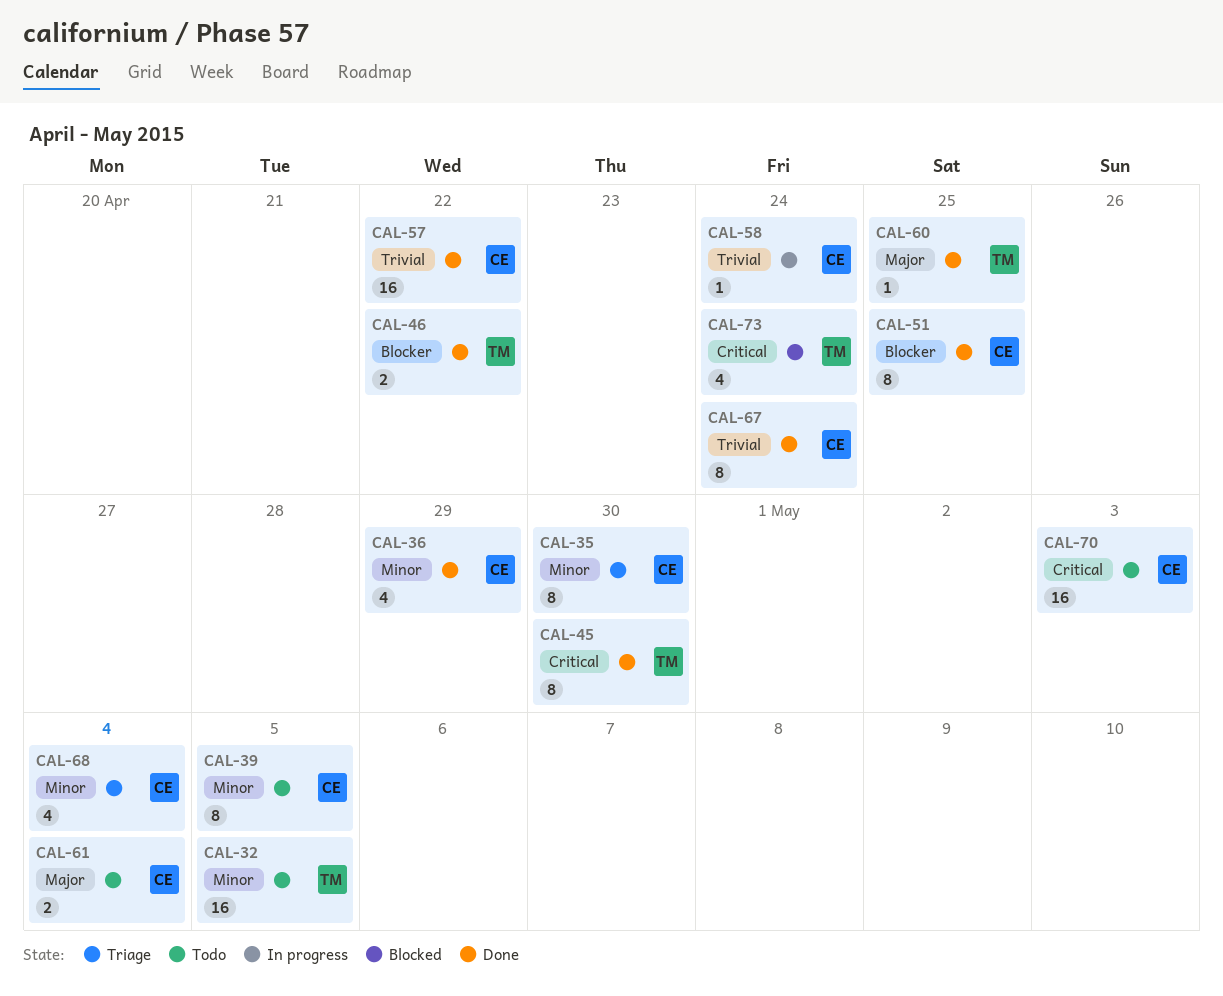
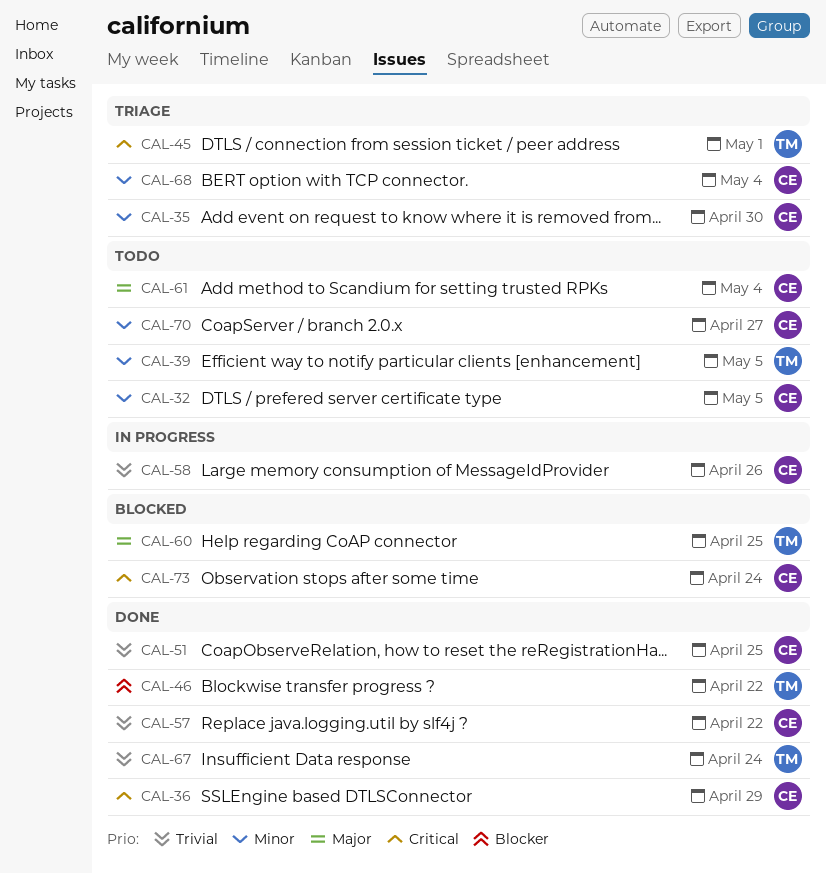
CAL-32, owner: TM -> CE
CAL-36, priority: Minor -> Critical
CAL-39, owner: CE -> TM
CAL-45, status: Done -> Triage
CAL-45, due: Apr 30 -> May 1
CAL-51, priority: Blocker -> Trivial
CAL-58, due: Apr 24 -> Apr 26
CAL-60, status: Done -> Blocked
CAL-67, owner: CE -> TM
CAL-70, priority: Critical -> Minor
CAL-70, due: May 3 -> Apr 27
CAL-73, owner: TM -> CE

